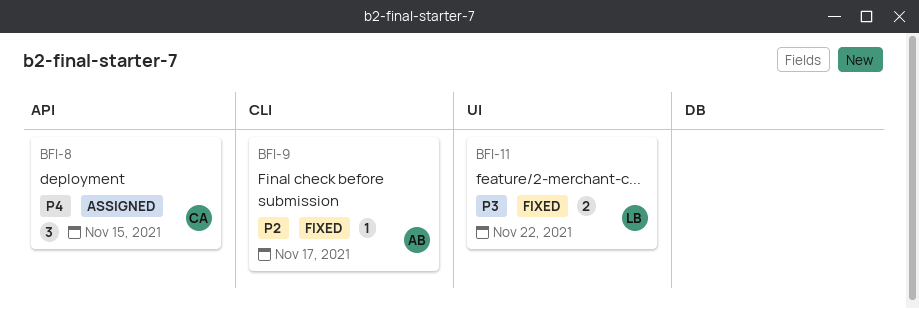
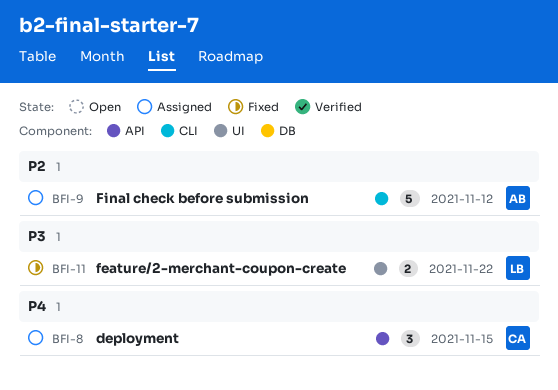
BFI-9, status: Fixed -> Assigned
BFI-9, estimate: 1 -> 5
BFI-9, due: Nov 17 -> Nov 12

